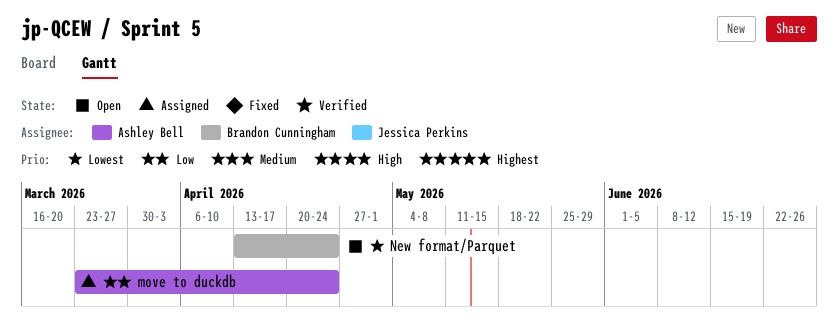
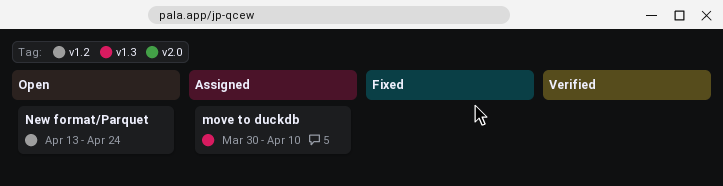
move to duckdb, start: Mar 23 -> Mar 30
move to duckdb, due: Apr 24 -> Apr 10

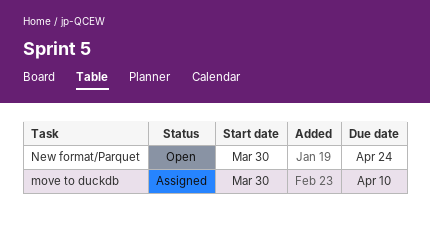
New format/Parquet, start: Apr 13 -> Mar 30

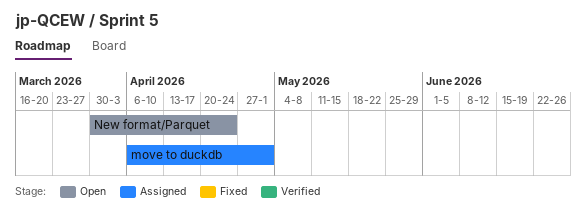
move to duckdb, start: Mar 30 -> Apr 6
move to duckdb, due: Apr 10 -> May 1

